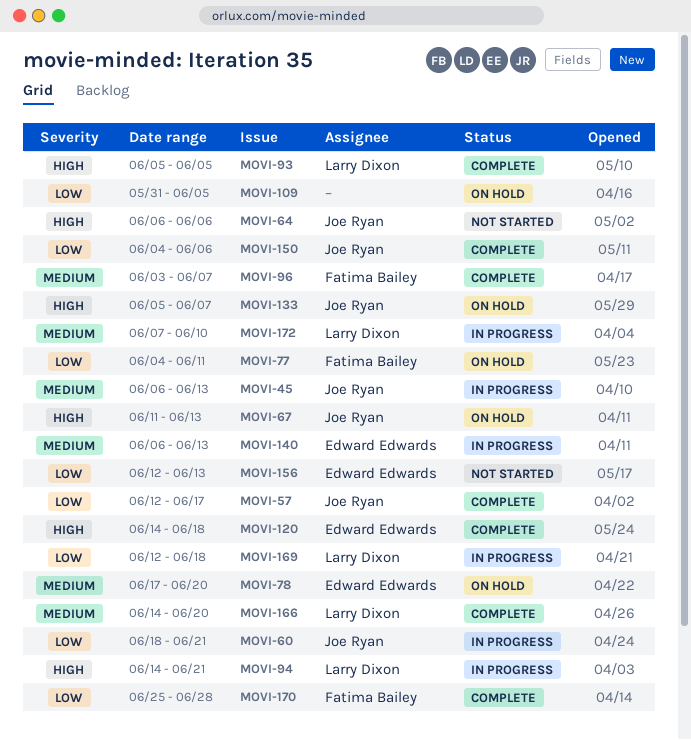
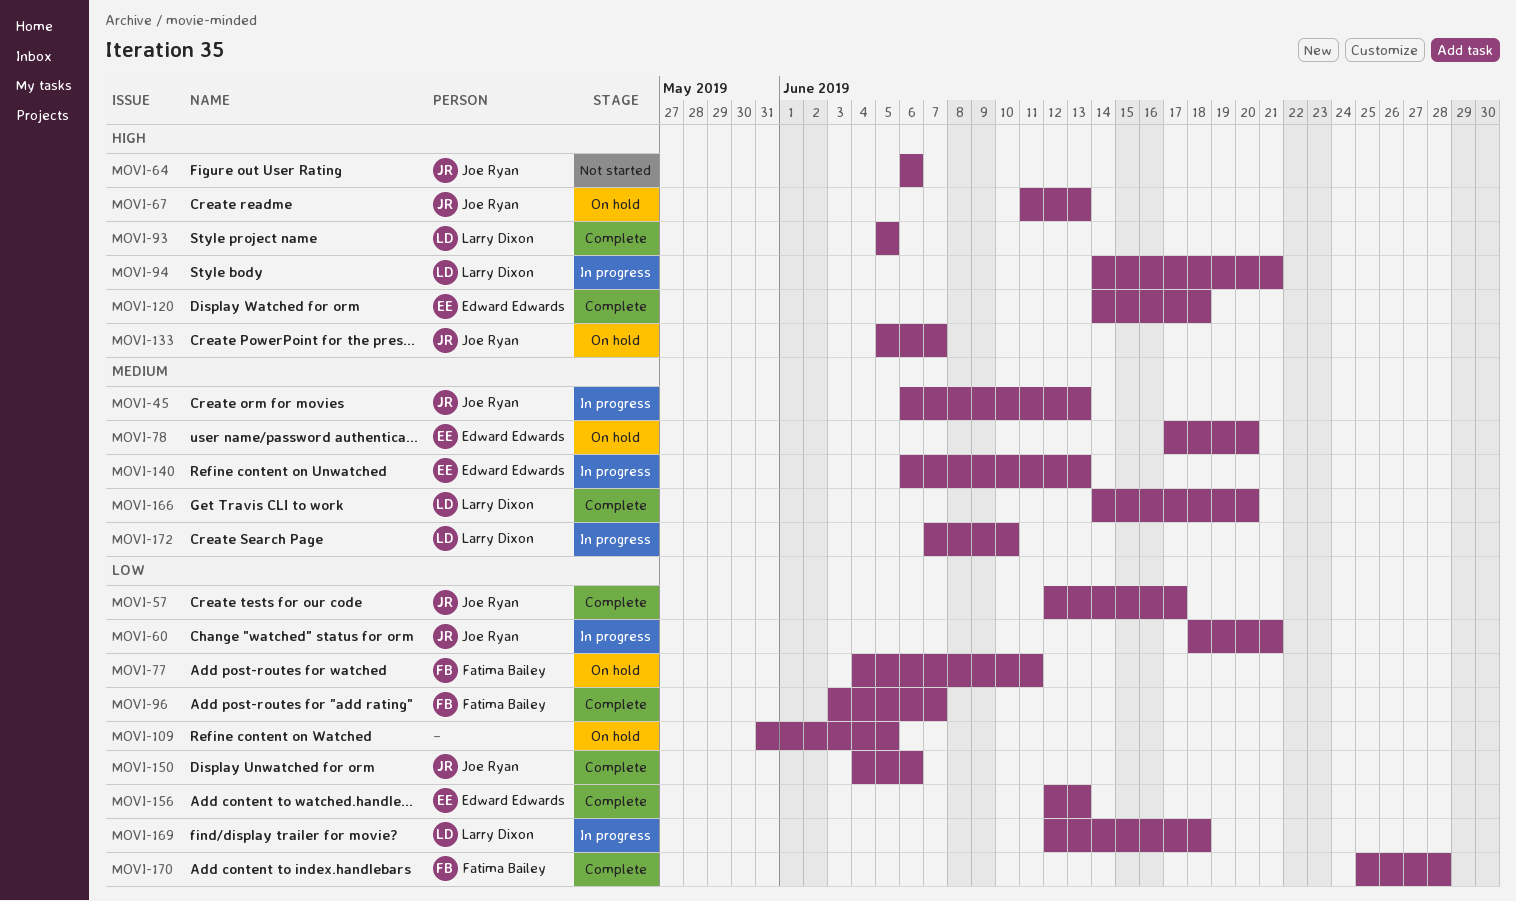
MOVI-96, priority: Medium -> Low
MOVI-156, status: Not started -> Complete

